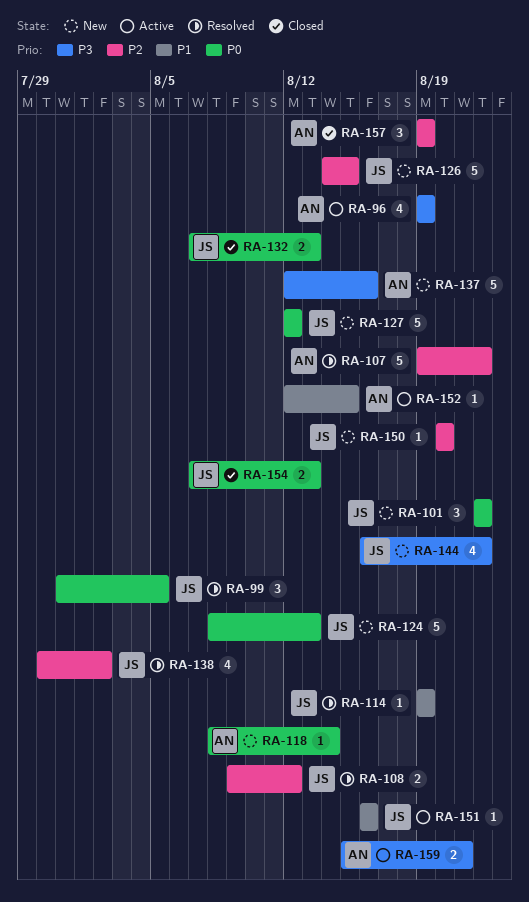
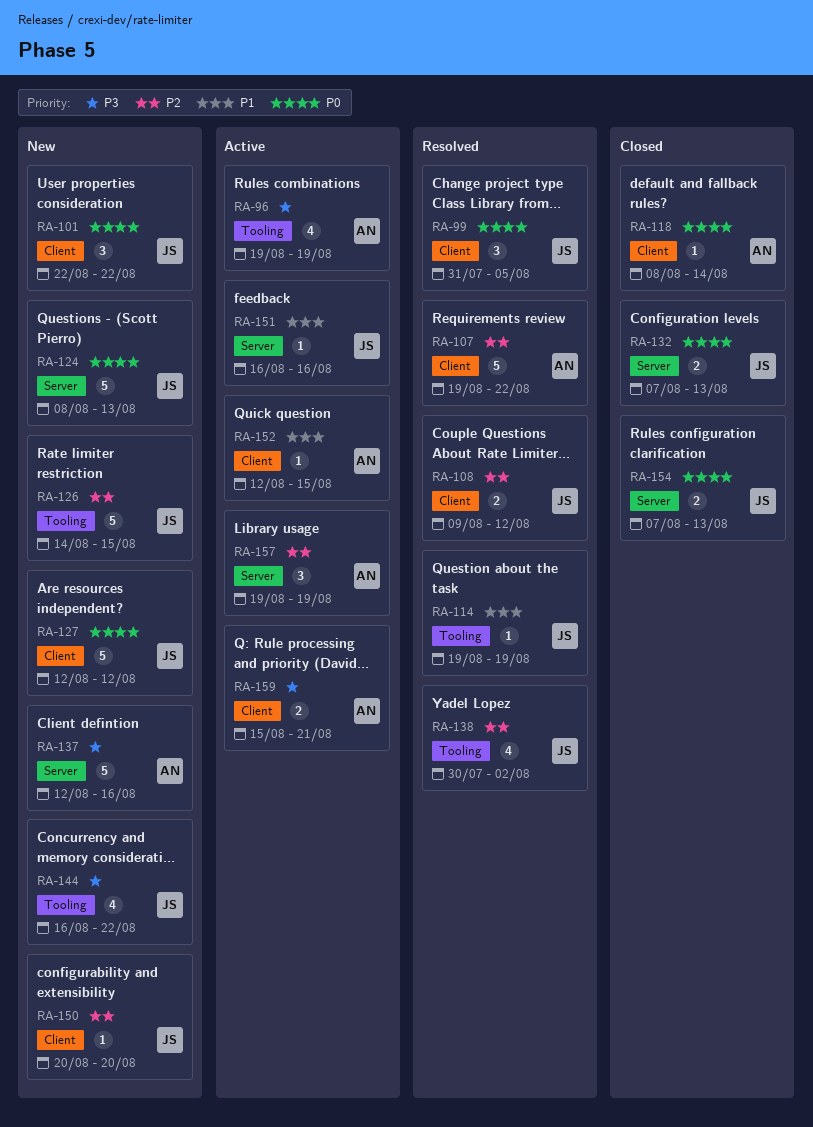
RA-118, status: New -> Closed
RA-157, status: Closed -> Active

